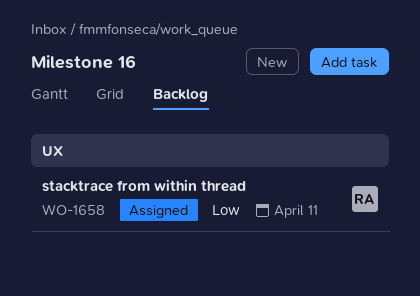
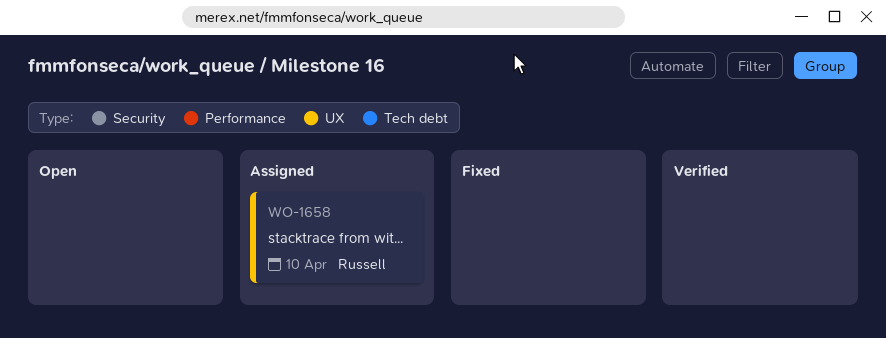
WO-1658, due: Apr 11 -> Apr 10

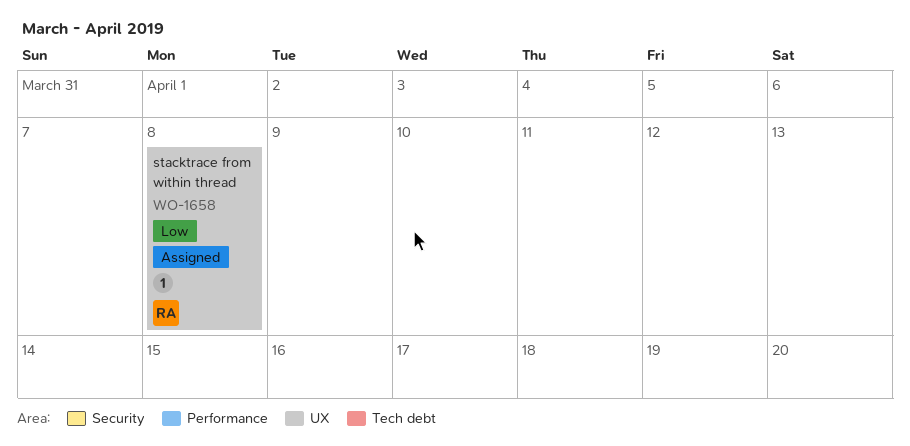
WO-1658, due: Apr 10 -> Apr 8

